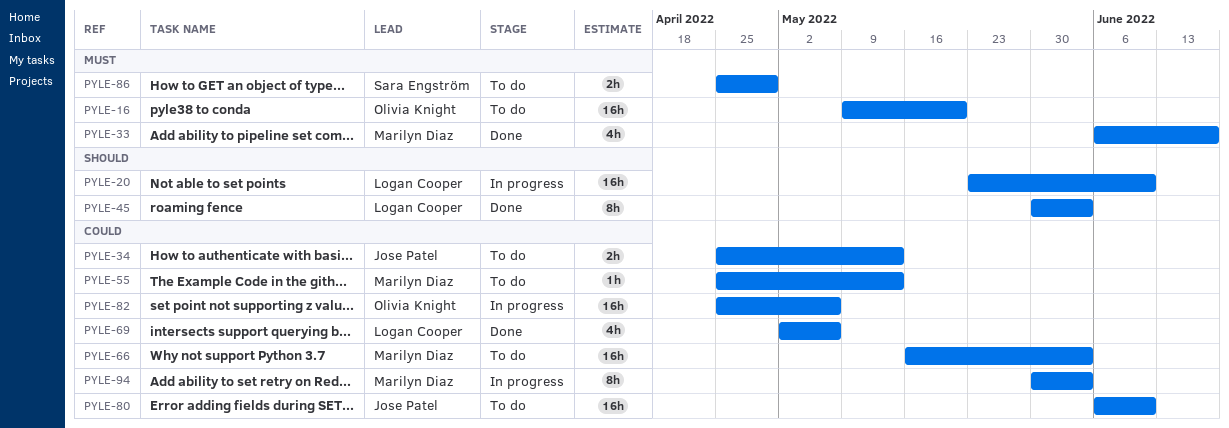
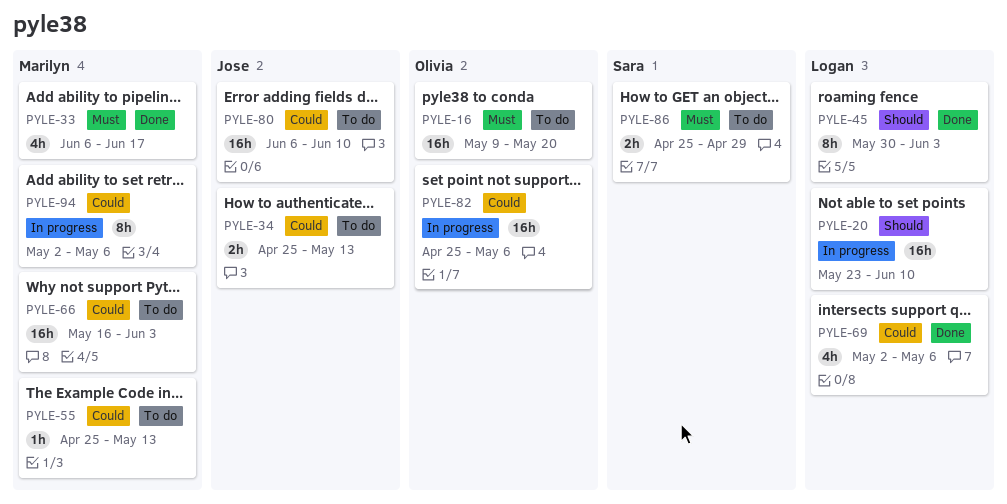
PYLE-94, start: May 30 -> May 2
PYLE-94, due: Jun 3 -> May 6

